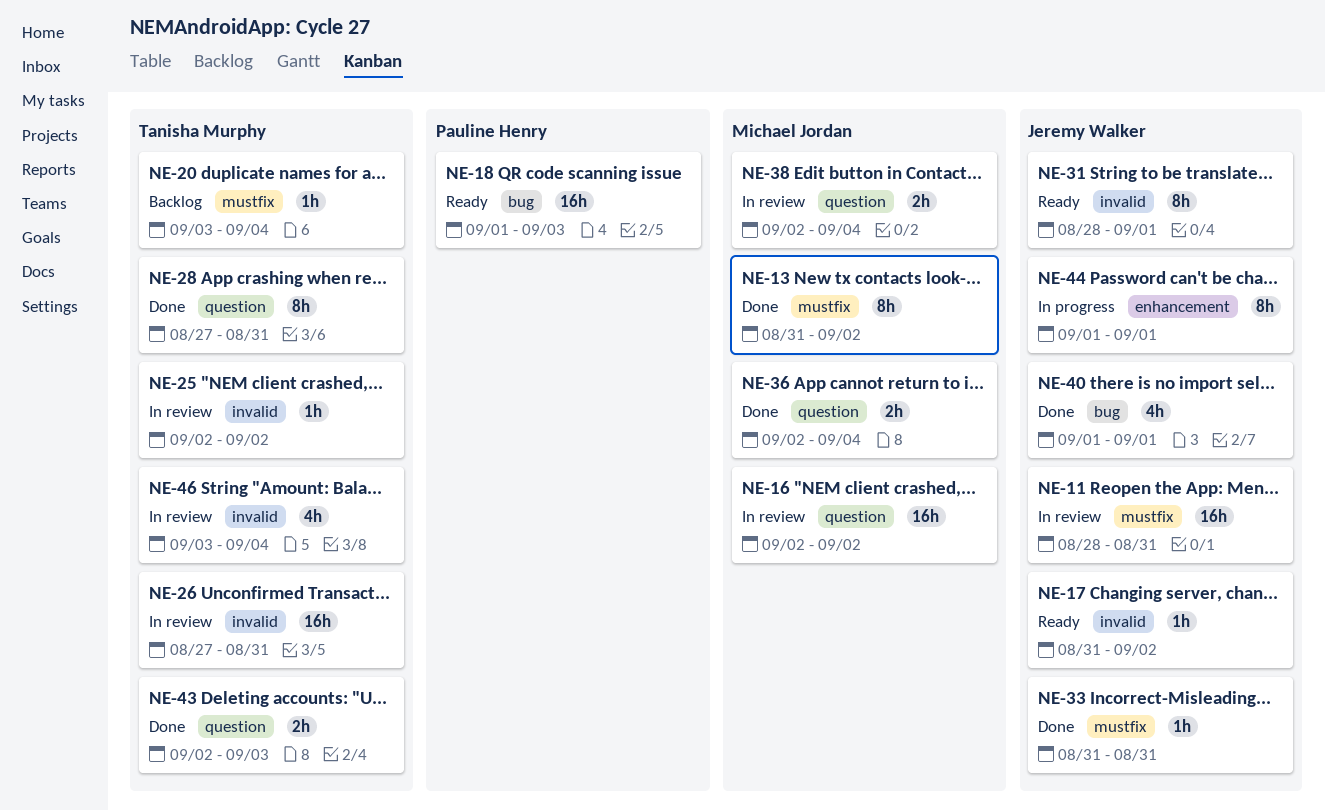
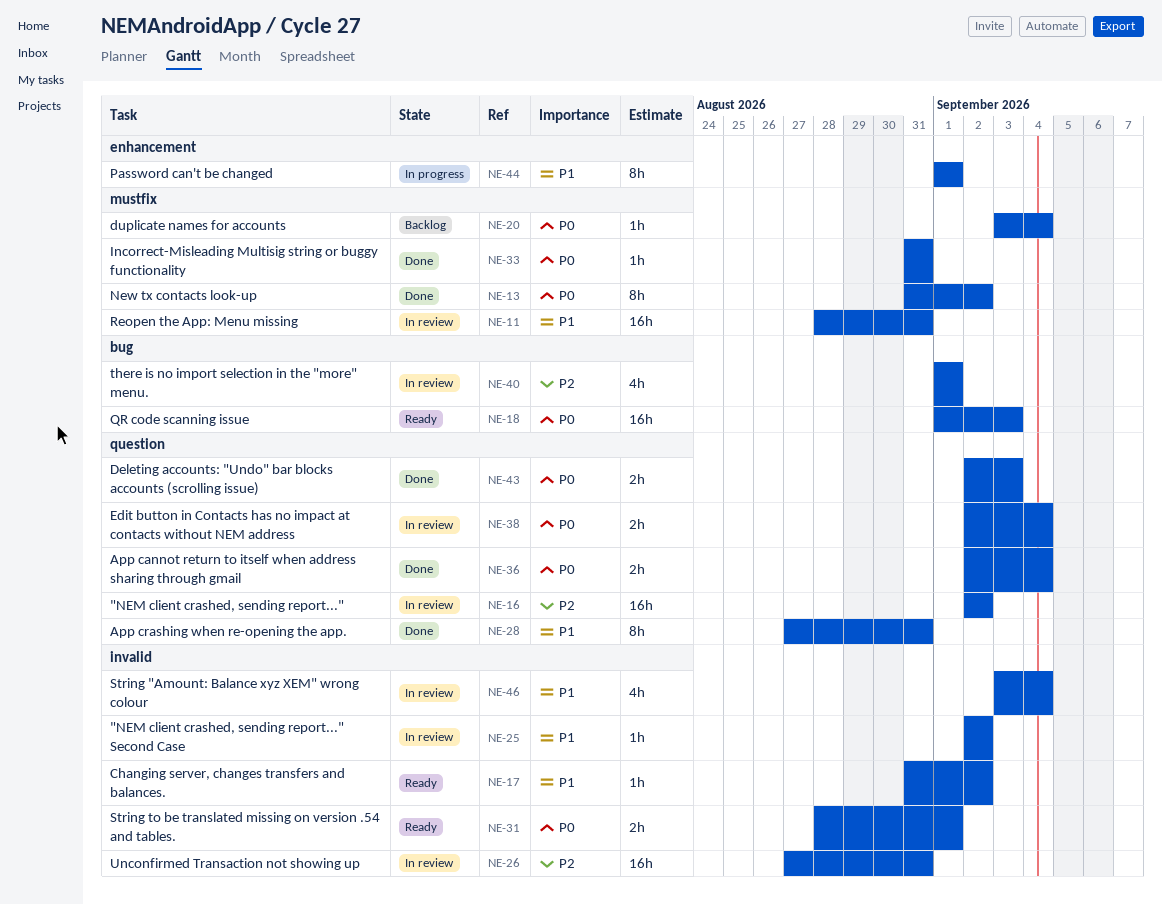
NE-31, estimate: 8h -> 2h
NE-40, status: Done -> In review

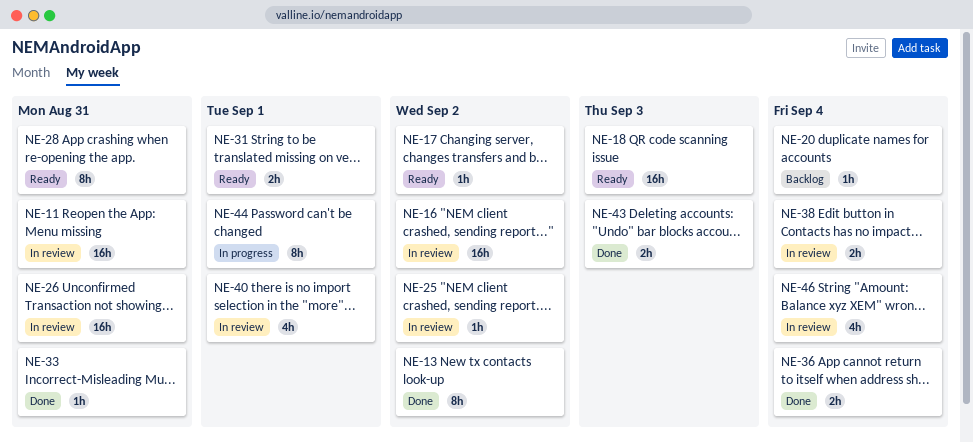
NE-28, status: Done -> Ready

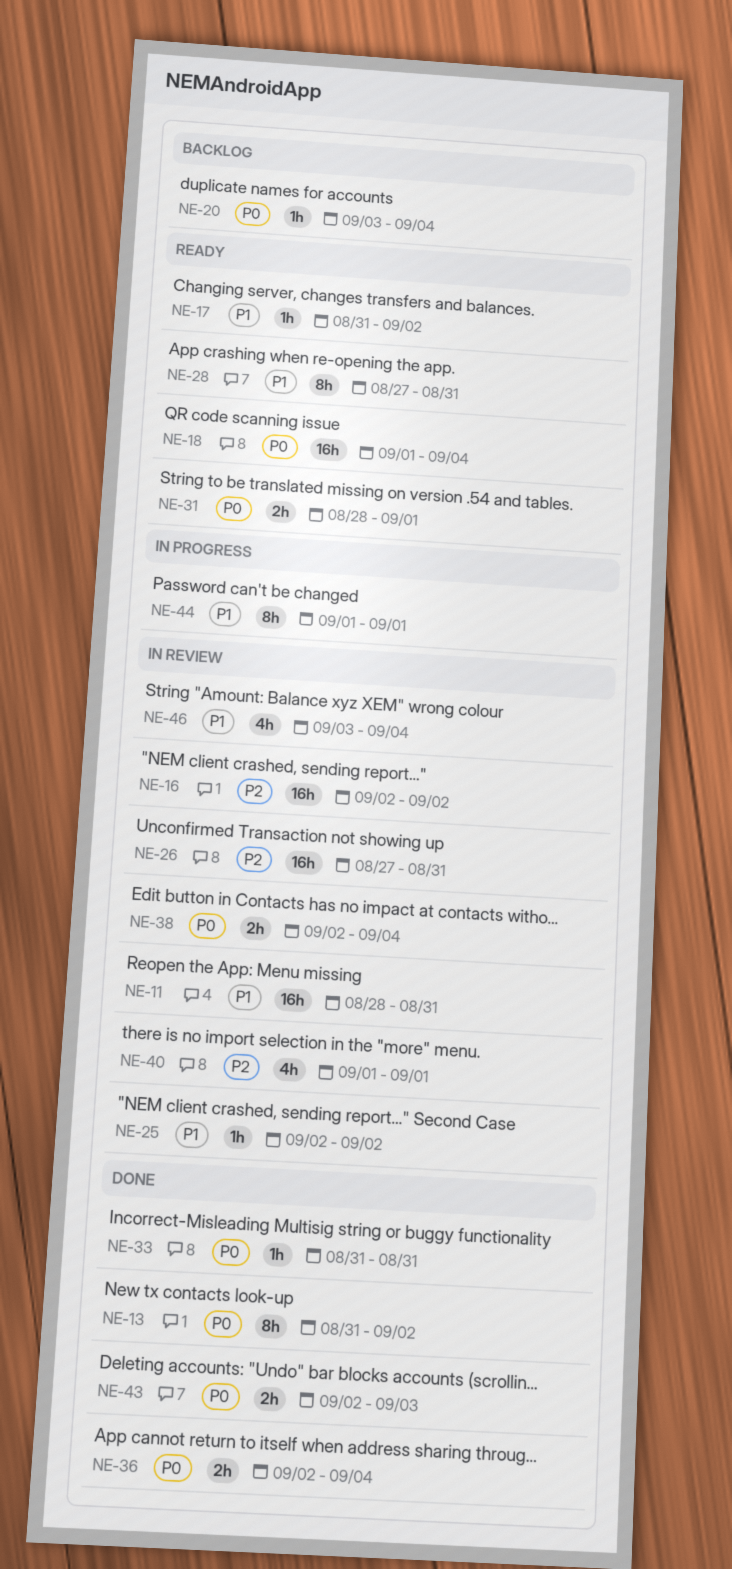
NE-18, due: Sep 3 -> Sep 4

